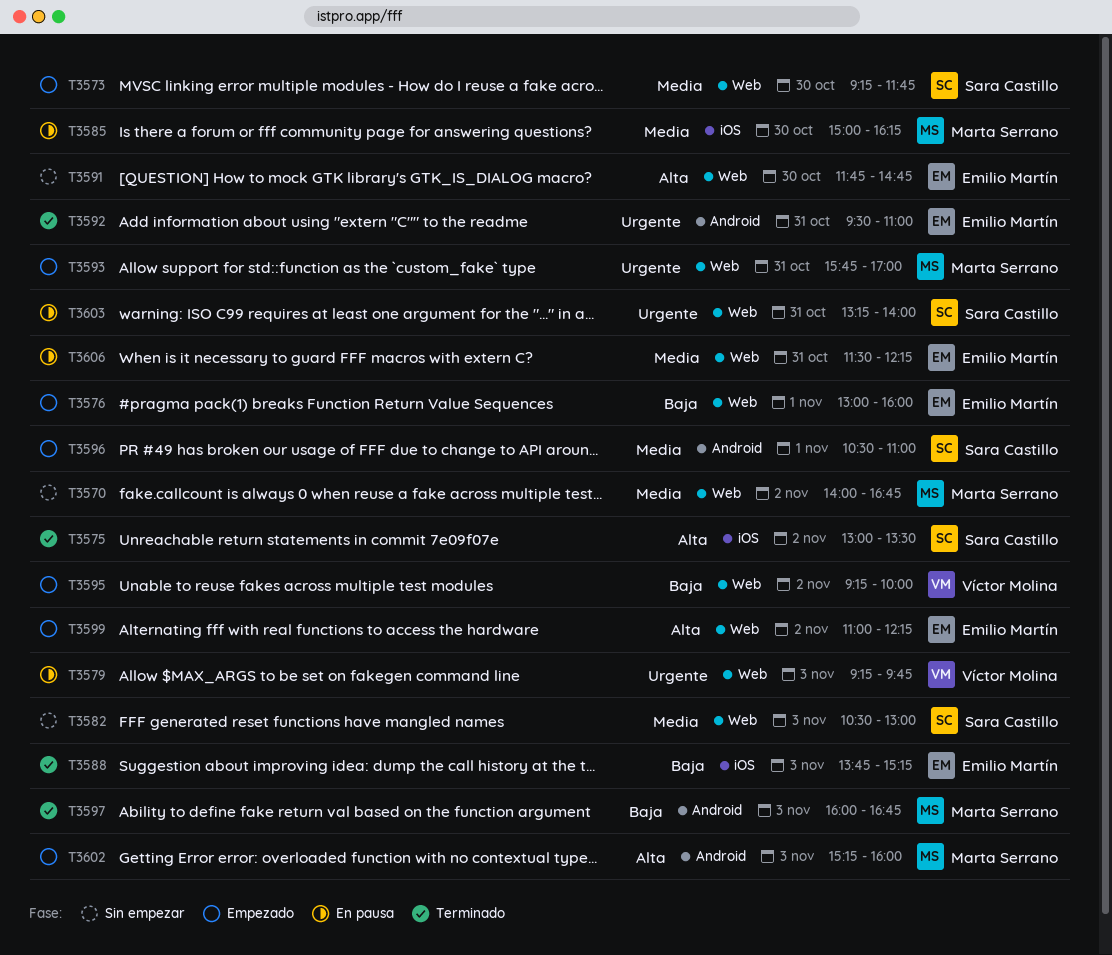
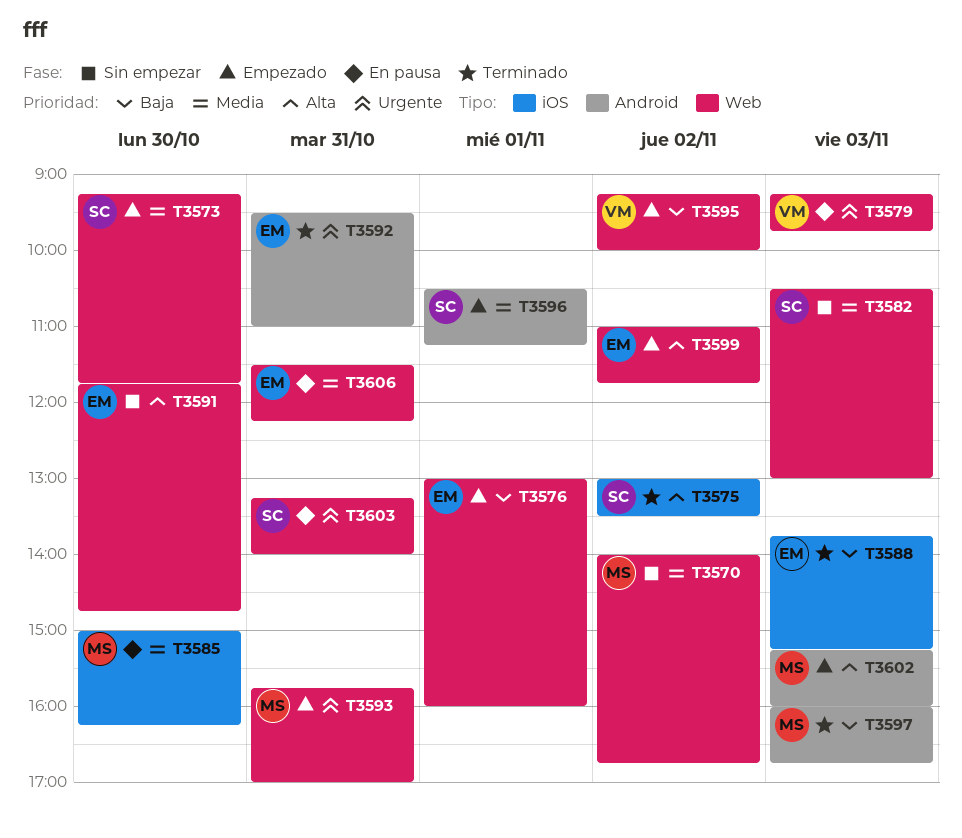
T3596, ends: 11:00 -> 11:15
T3599, ends: 12:15 -> 11:45

